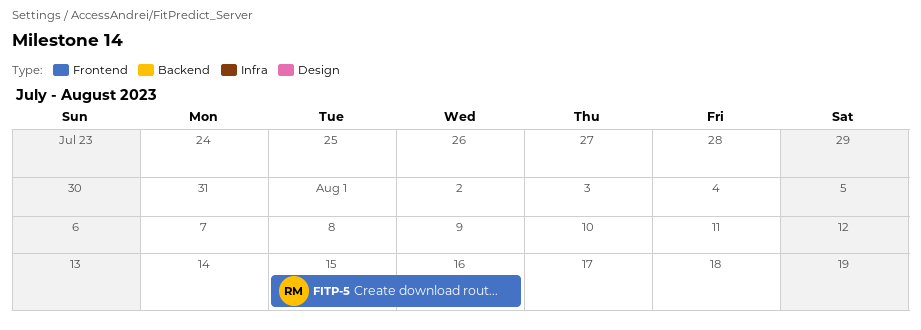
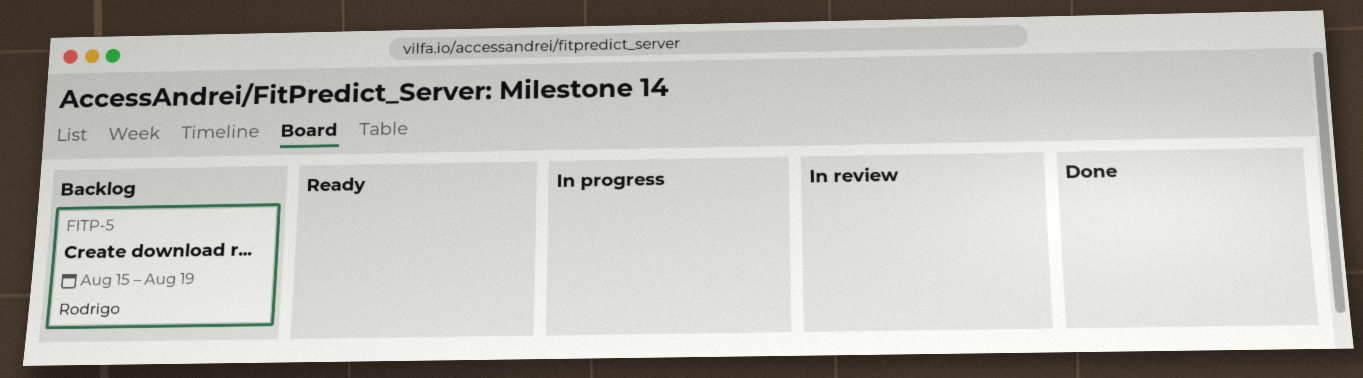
FITP-5, due: Aug 16 -> Aug 19

